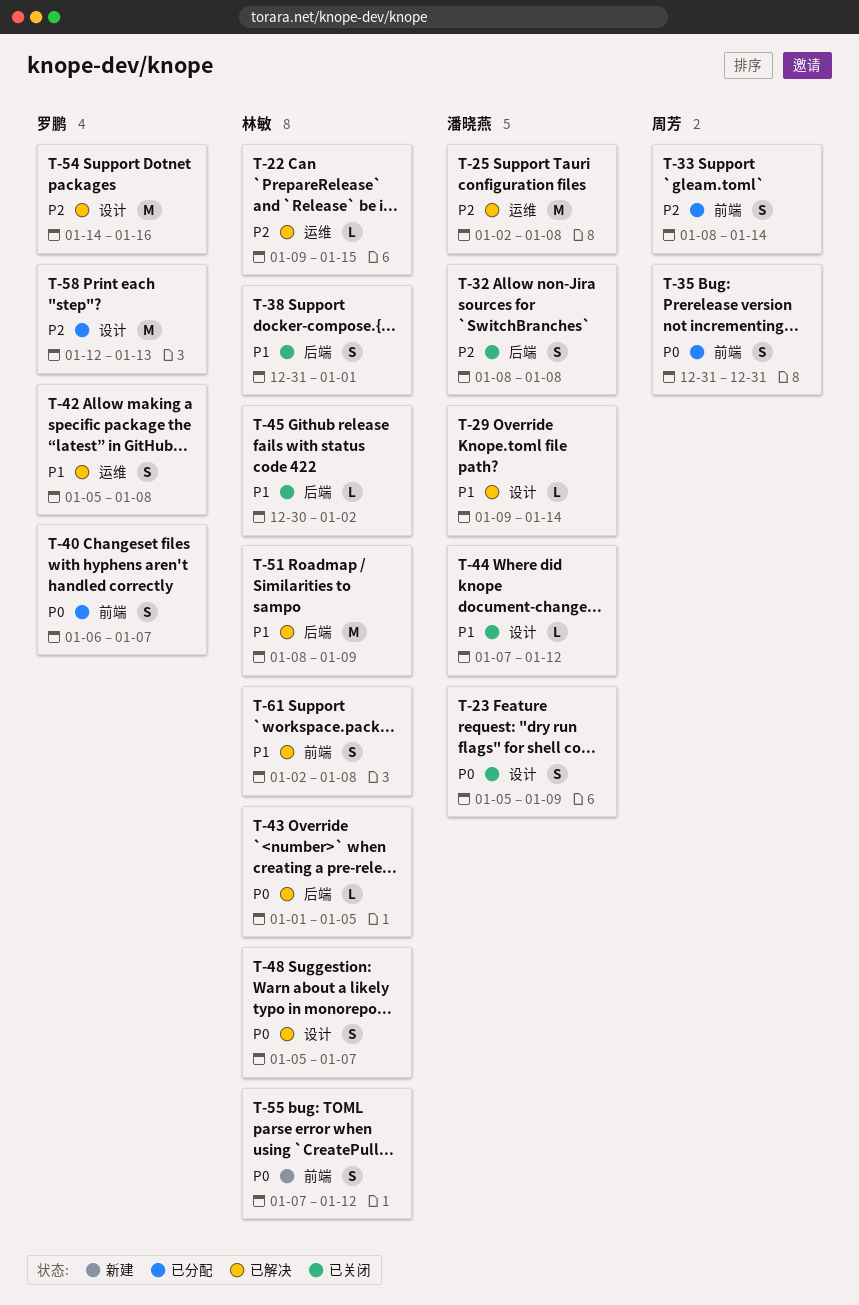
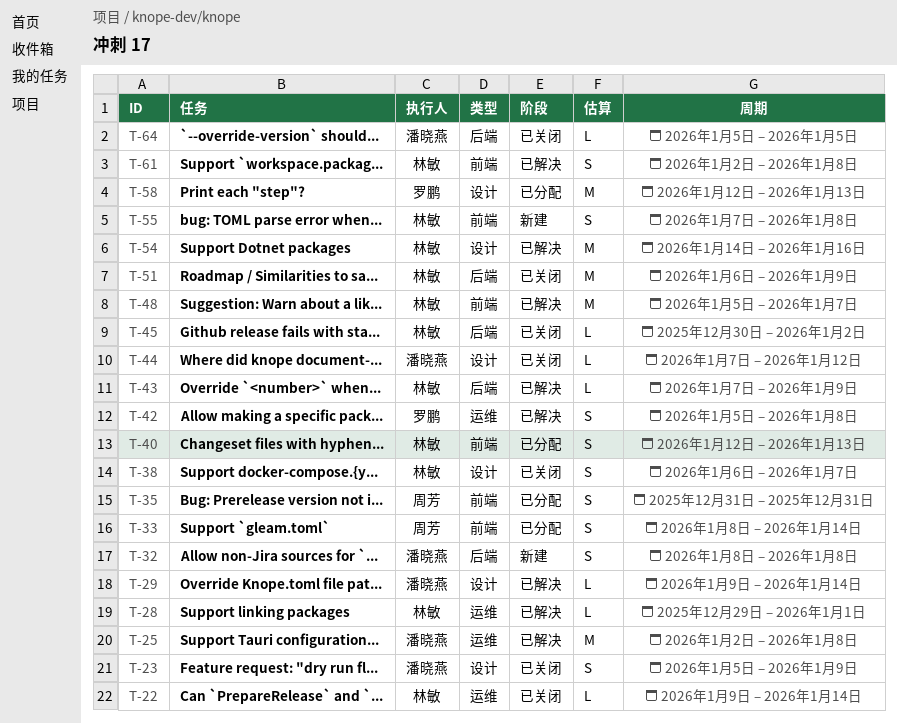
T-22, status: 已解决 -> 已关闭
T-22, due: Jan 15 -> Jan 14
T-28: none -> present
T-32, status: 已关闭 -> 新建
T-38, label: 后端 -> 设计
T-38, start: Dec 31 -> Jan 6
T-38, due: Jan 1 -> Jan 7
T-40, owner: 罗鹏 -> 林敏
T-40, start: Jan 6 -> Jan 12
T-40, due: Jan 7 -> Jan 13
T-43, start: Jan 1 -> Jan 7
T-43, due: Jan 5 -> Jan 9
T-48, label: 设计 -> 前端
T-48, estimate: S -> M
T-51, status: 已解决 -> 已关闭
T-51, start: Jan 8 -> Jan 6
T-54, owner: 罗鹏 -> 林敏
T-55, due: Jan 12 -> Jan 8
T-64: none -> present

